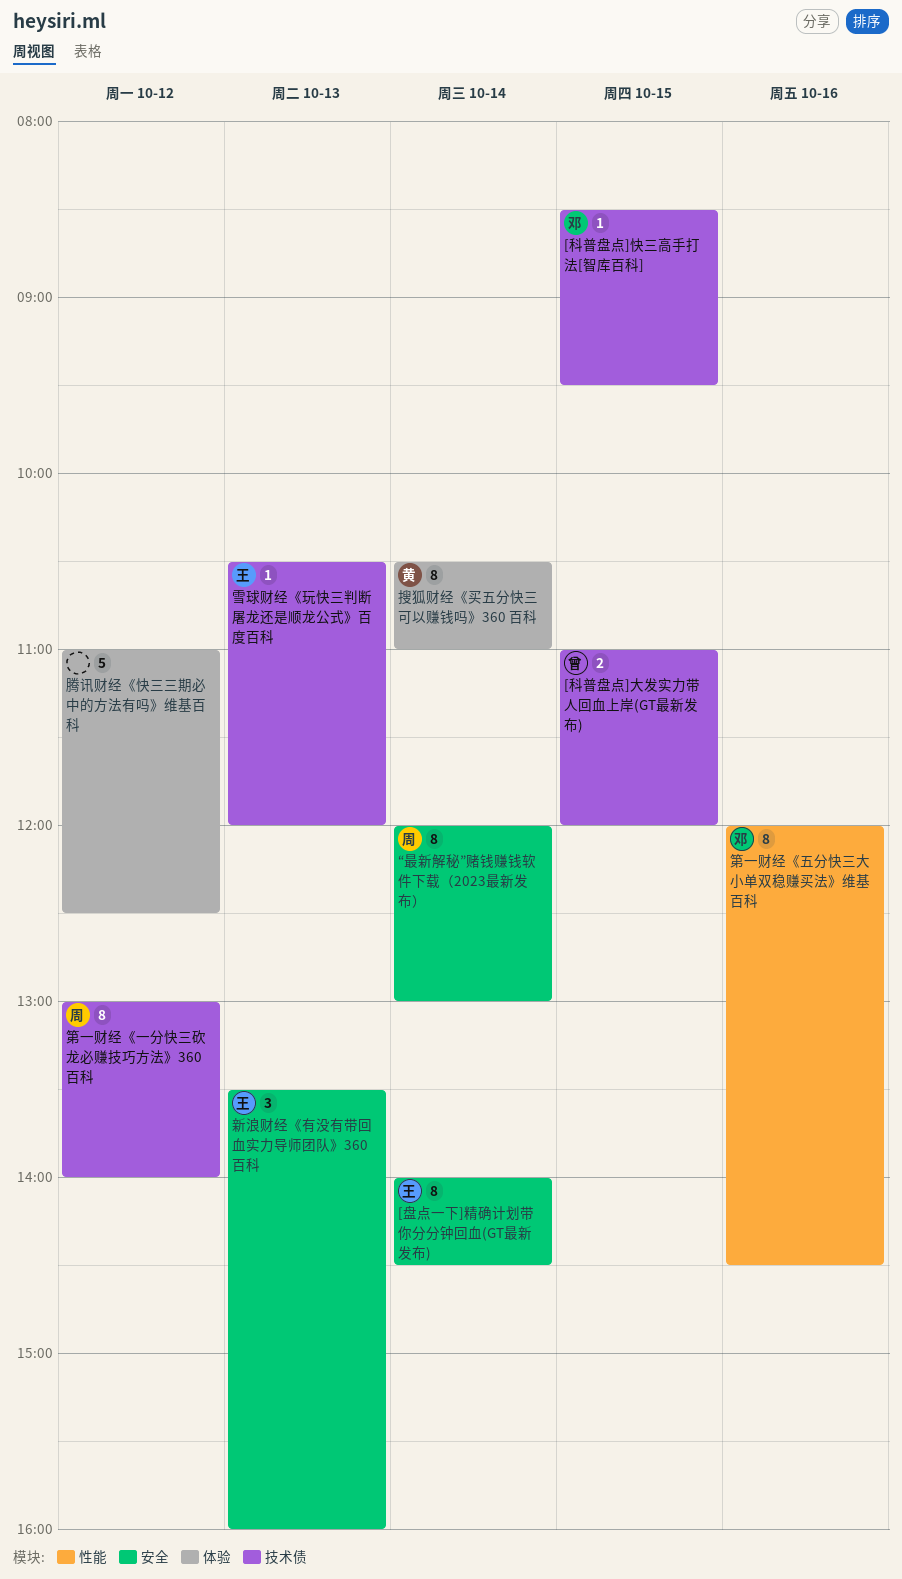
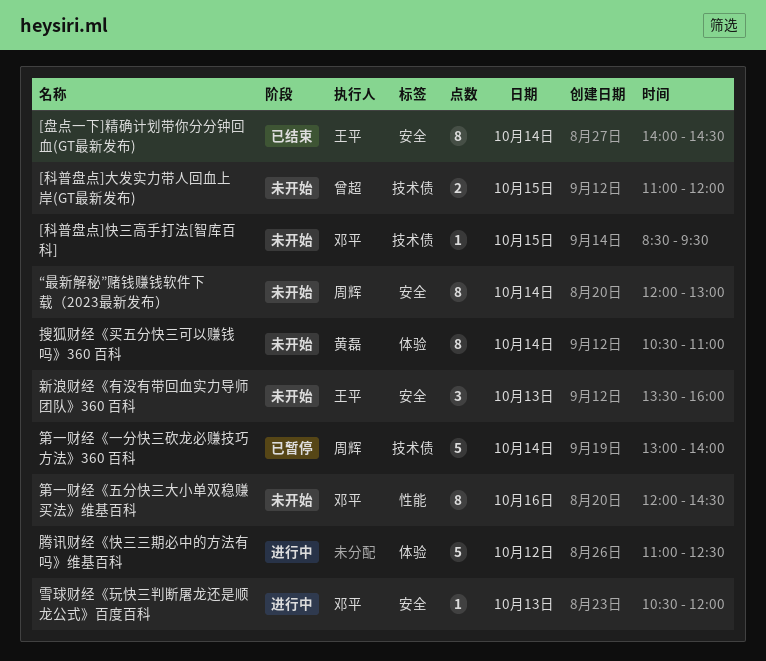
第一财经《一分快三砍龙必赚技巧方法》360 百科, estimate: 8 -> 5
第一财经《一分快三砍龙必赚技巧方法》360 百科, day: Oct 12 -> Oct 14
雪球财经《玩快三判断屠龙还是顺龙公式》百度百科, owner: 王平 -> 邓平
雪球财经《玩快三判断屠龙还是顺龙公式》百度百科, label: 技术债 -> 安全

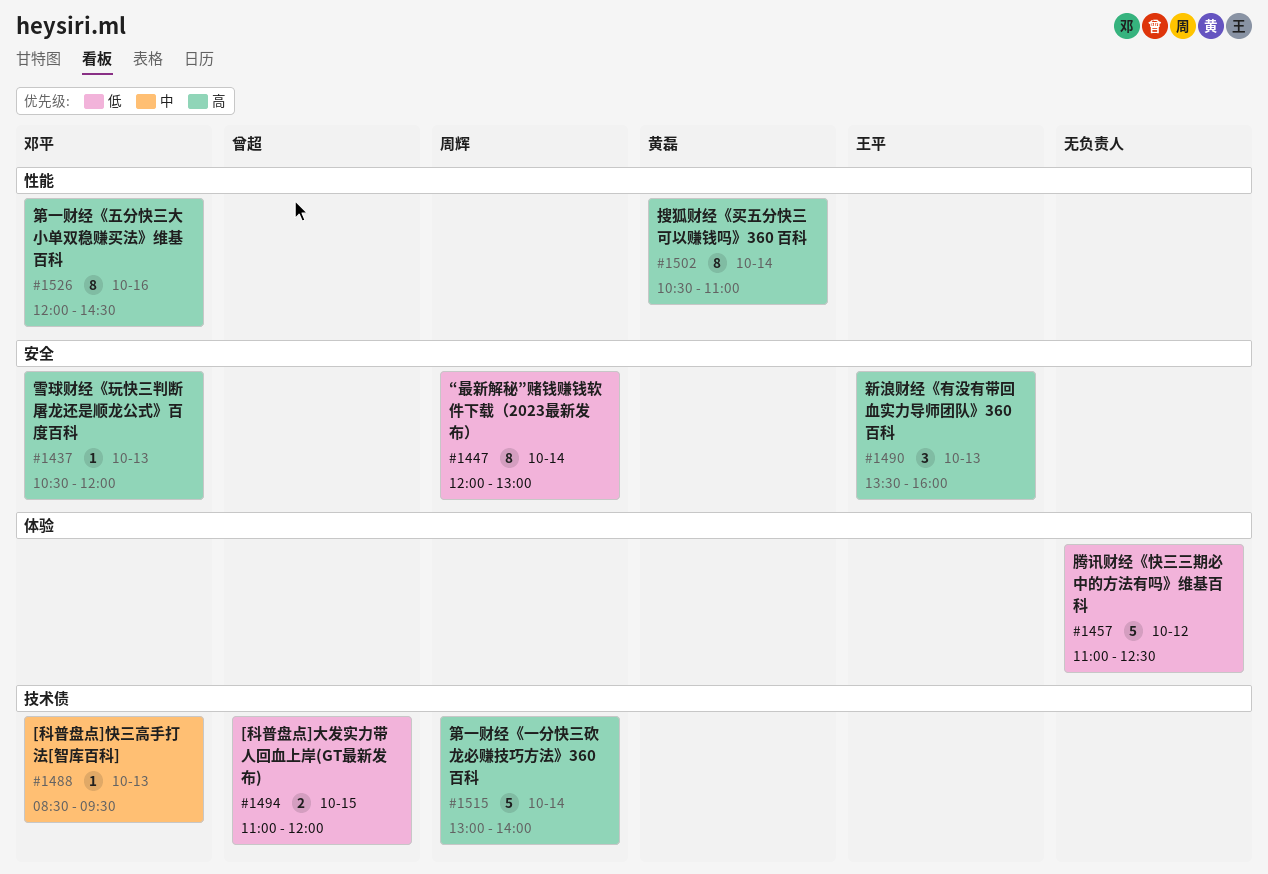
[盘点一下]精确计划带你分分钟回血(GT最新发布): present -> none
[科普盘点]快三高手打法[智库百科], day: Oct 15 -> Oct 13
搜狐财经《买五分快三可以赚钱吗》360 百科, label: 体验 -> 性能

